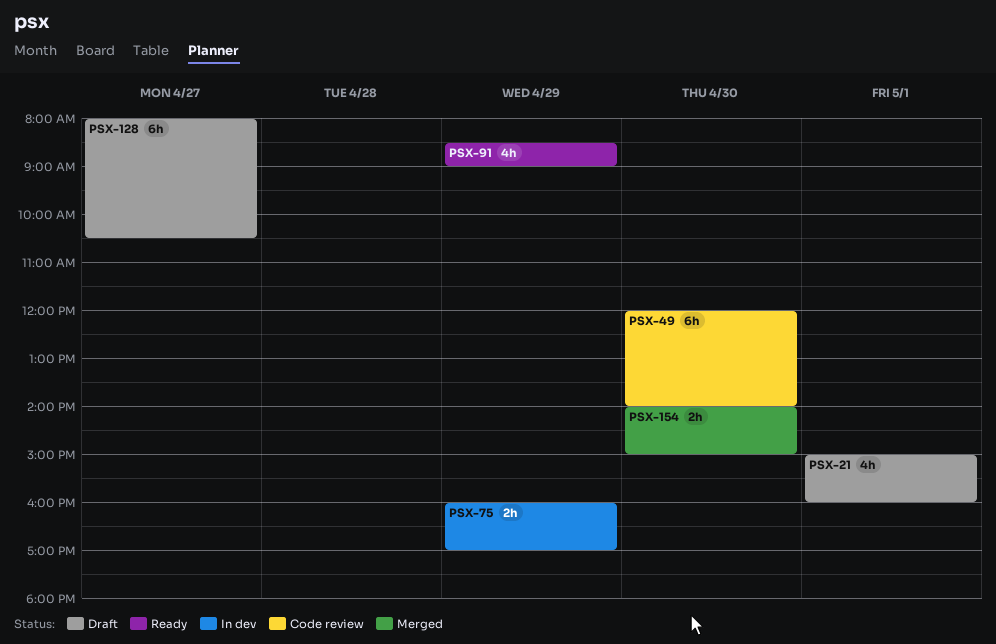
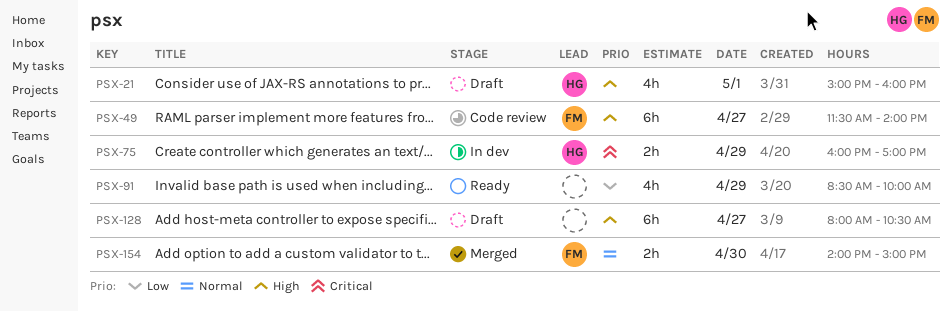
PSX-49, day: Apr 30 -> Apr 27
PSX-49, begins: 12:00 -> 11:30
PSX-91, ends: 09:00 -> 10:00

